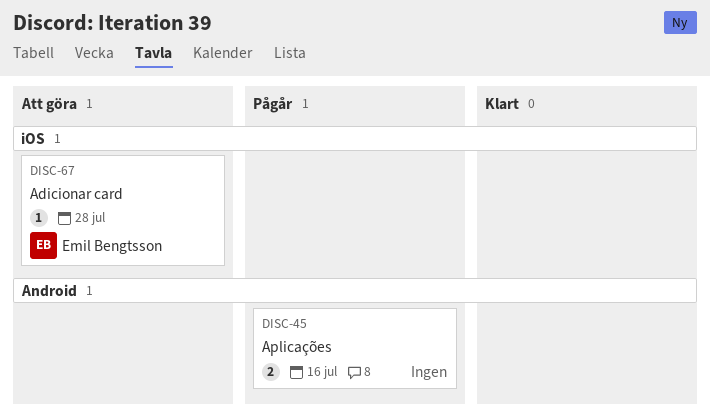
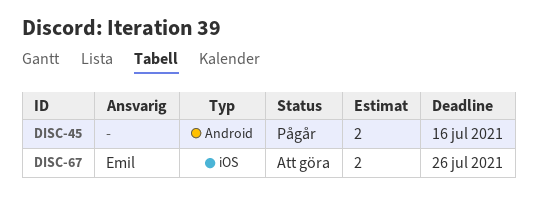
DISC-67, estimate: 1 -> 2
DISC-67, due: Jul 28 -> Jul 26

